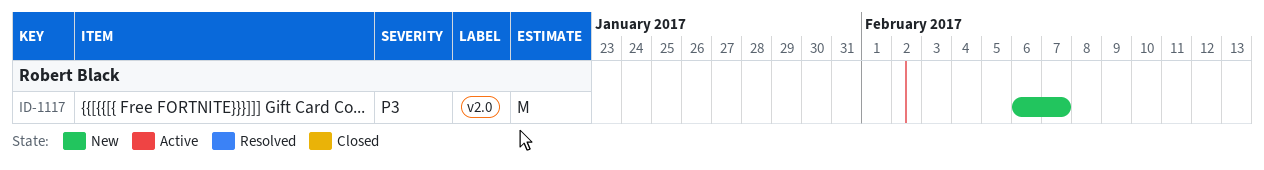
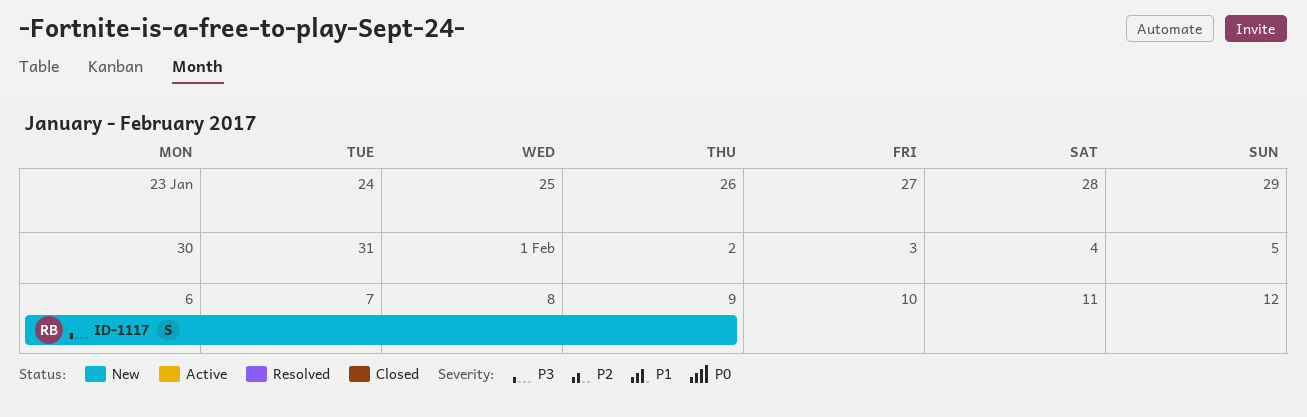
ID-1117, estimate: M -> S
ID-1117, due: Feb 7 -> Feb 9

